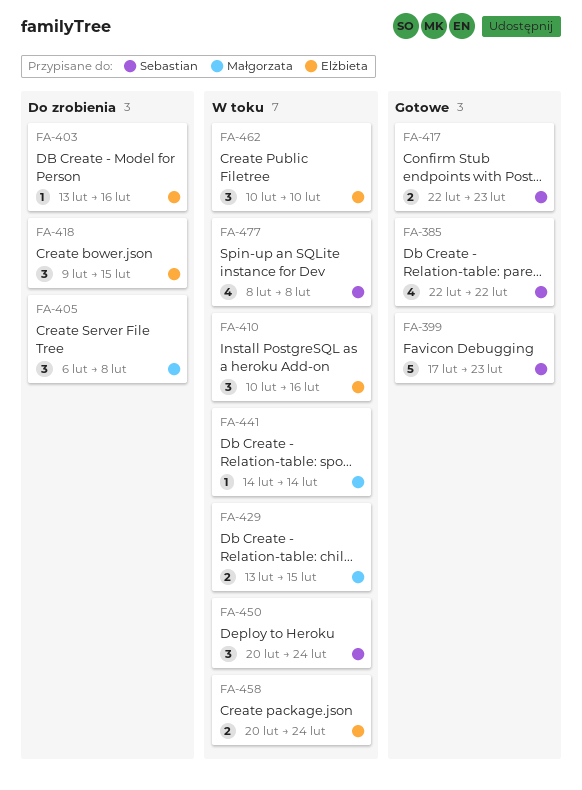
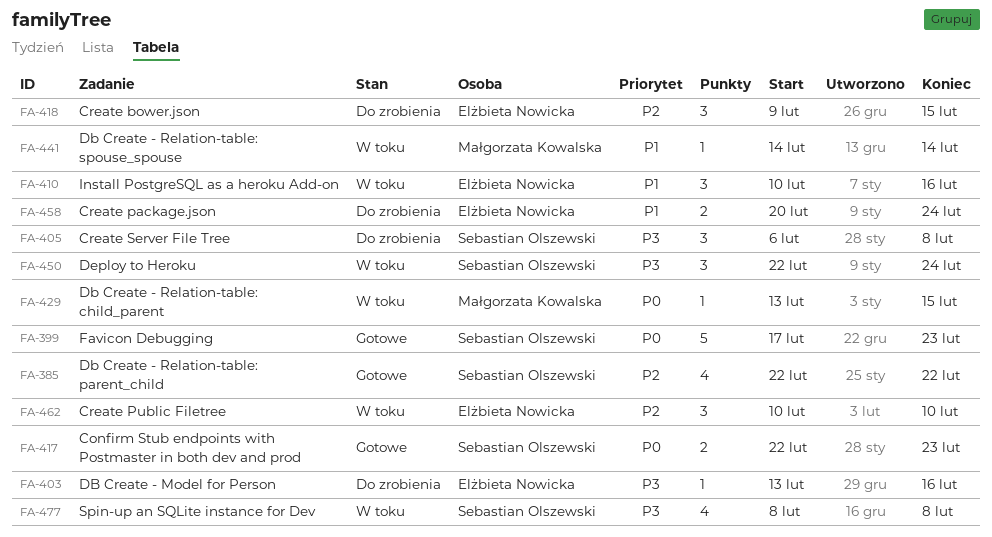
FA-405, owner: Małgorzata Kowalska -> Sebastian Olszewski
FA-429, estimate: 2 -> 1
FA-450, start: Feb 20 -> Feb 22
FA-458, status: W toku -> Do zrobienia

